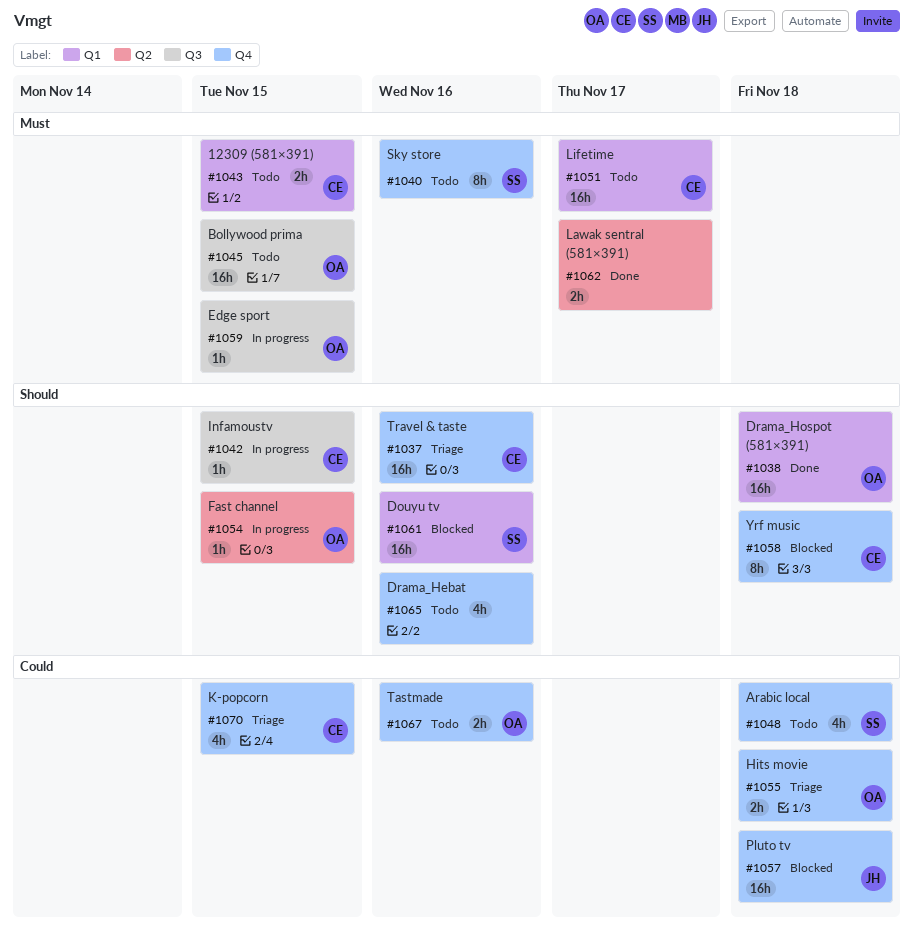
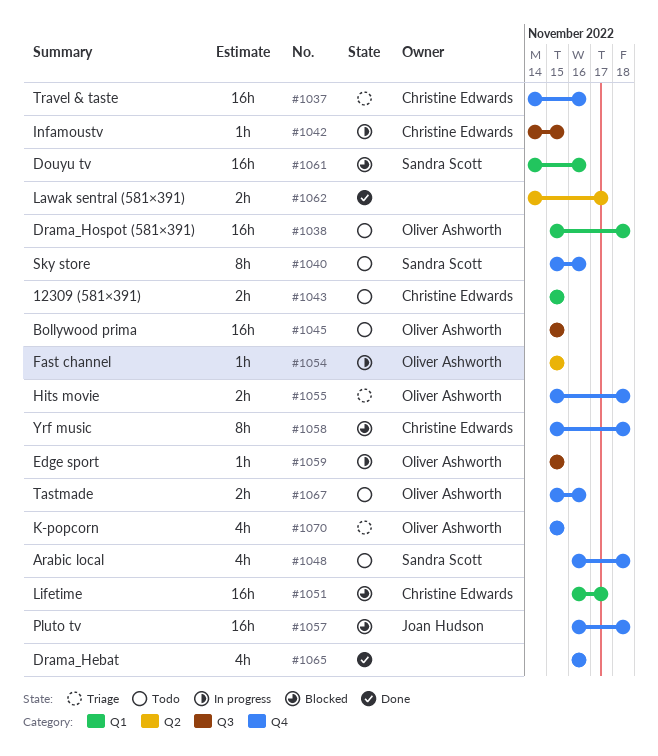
#1038, status: Done -> Todo
#1051, status: Todo -> Blocked
#1065, status: Todo -> Done
#1070, owner: Christine Edwards -> Oliver Ashworth

